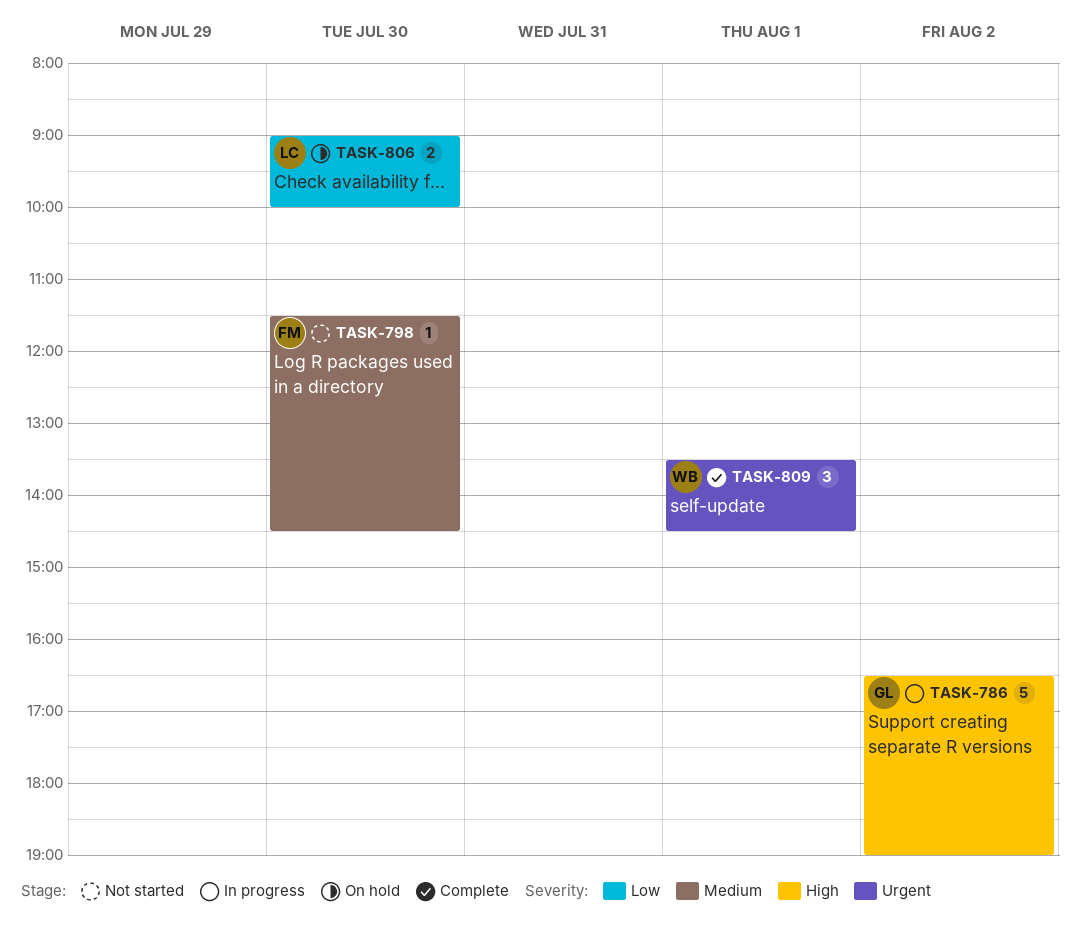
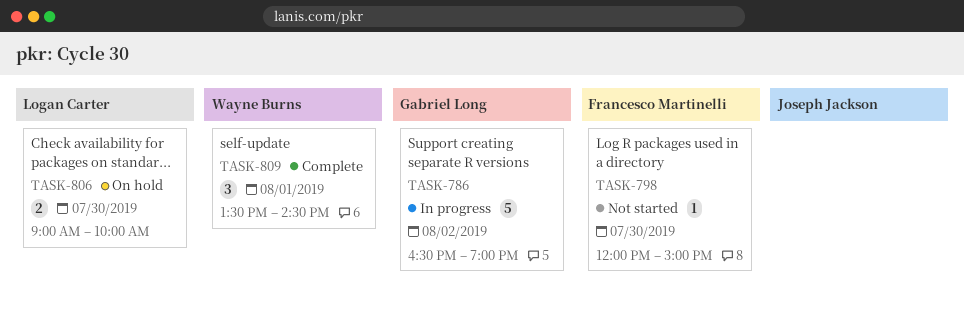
TASK-798, begins: 11:30 -> 12:00
TASK-798, ends: 14:30 -> 15:00

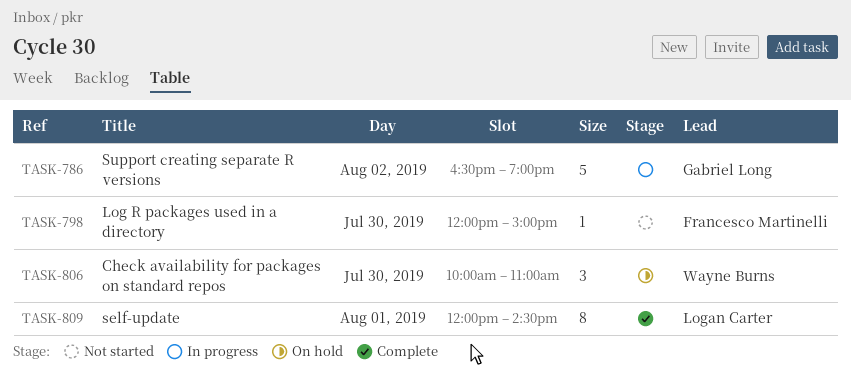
TASK-806, owner: Logan Carter -> Wayne Burns
TASK-806, estimate: 2 -> 3
TASK-806, begins: 09:00 -> 10:00
TASK-806, ends: 10:00 -> 11:00
TASK-809, owner: Wayne Burns -> Logan Carter
TASK-809, estimate: 3 -> 8
TASK-809, begins: 13:30 -> 12:00

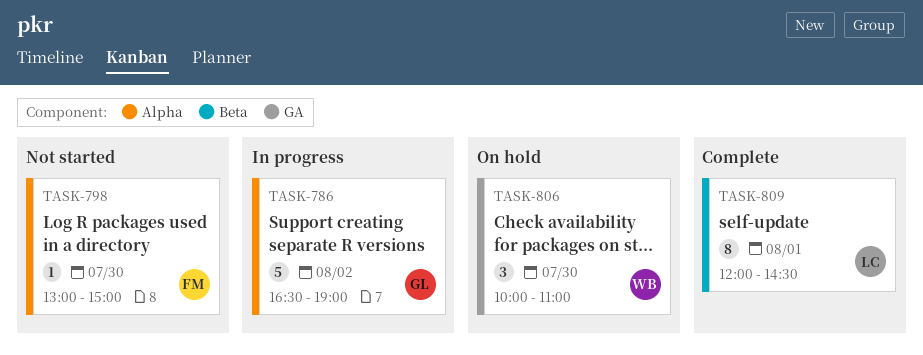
TASK-798, begins: 12:00 -> 13:00

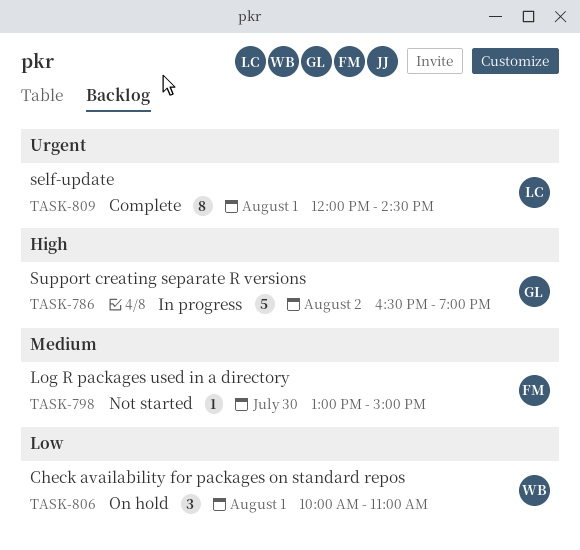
TASK-806, day: Jul 30 -> Aug 1

